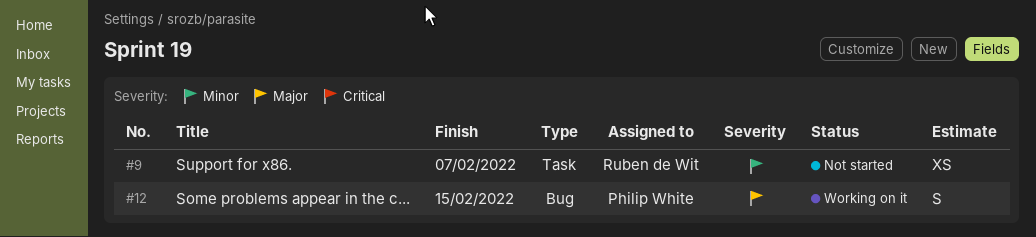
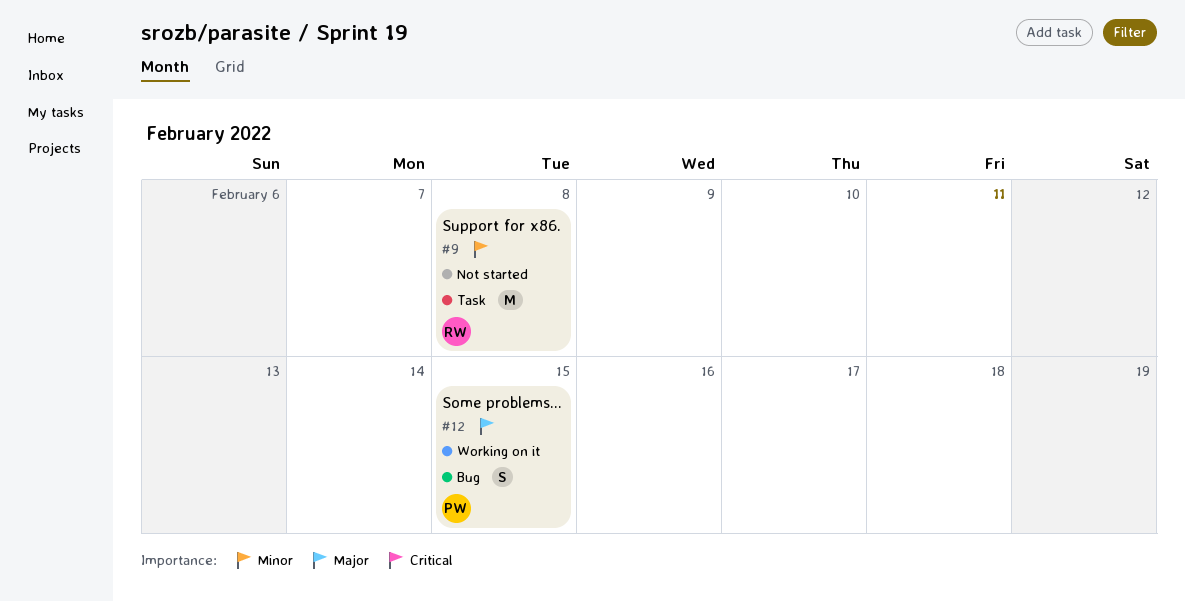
#9, estimate: XS -> M
#9, due: Feb 7 -> Feb 8

